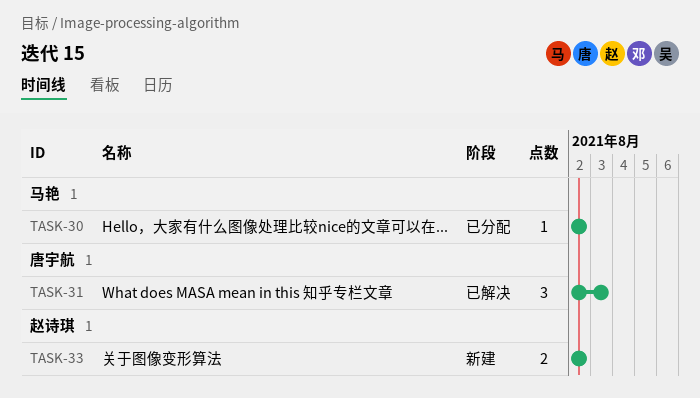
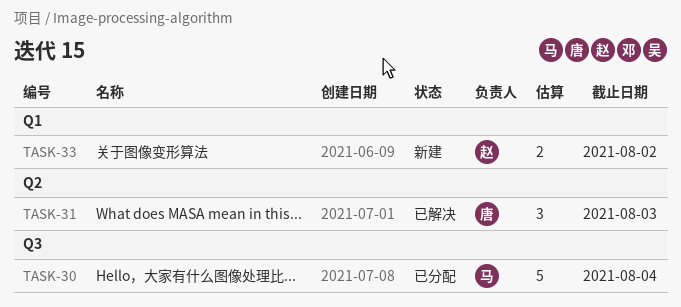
TASK-30, estimate: 1 -> 5
TASK-30, due: Aug 2 -> Aug 4

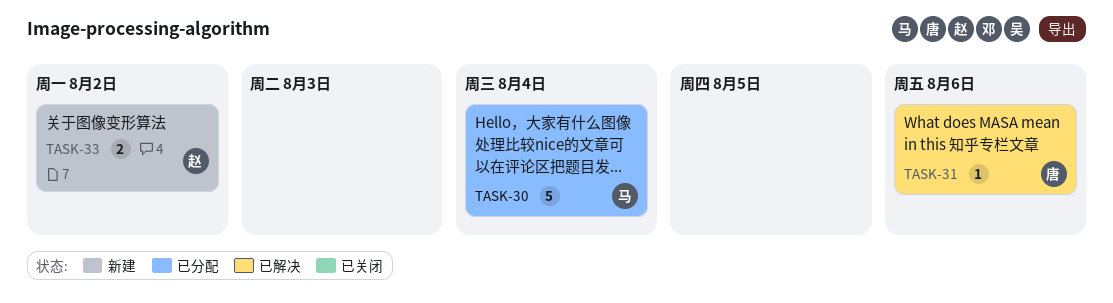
TASK-31, estimate: 3 -> 1
TASK-31, due: Aug 3 -> Aug 6

